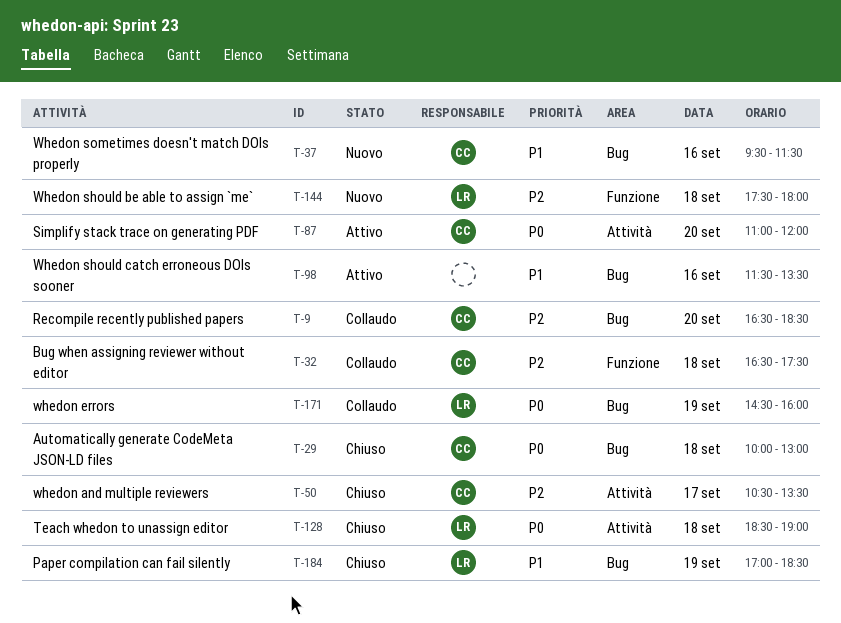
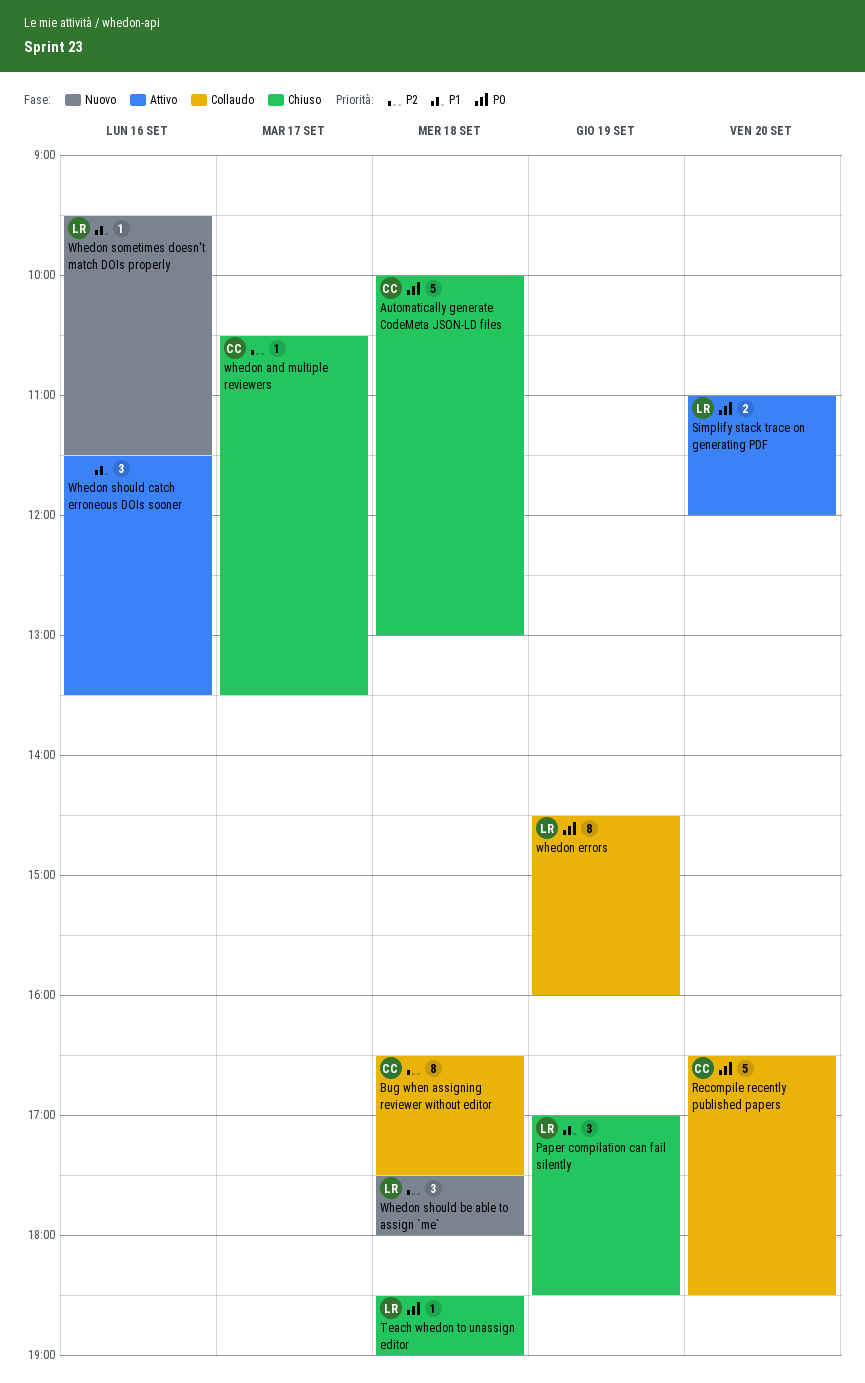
Recompile recently published papers, priority: P2 -> P0
Simplify stack trace on generating PDF, owner: CC -> LR
Whedon sometimes doesn't match DOIs properly, owner: CC -> LR

